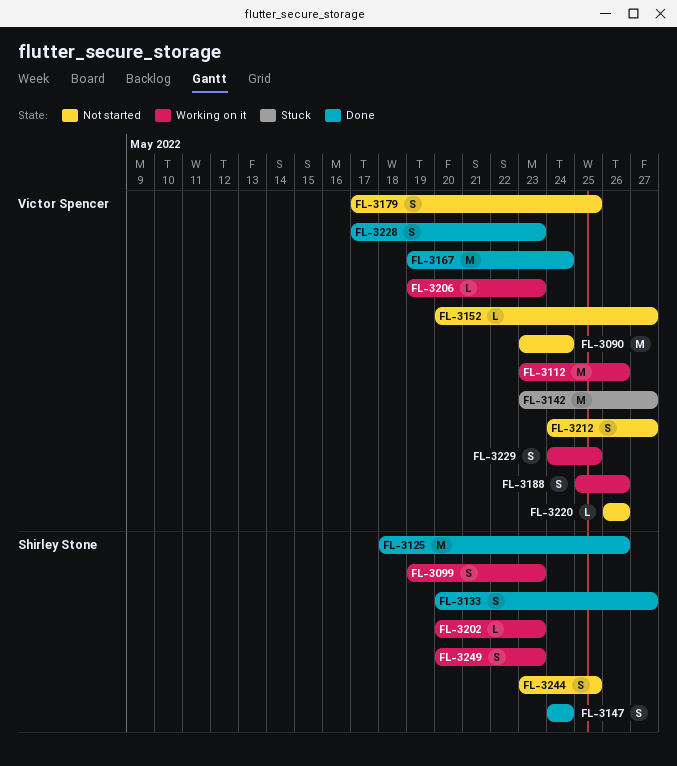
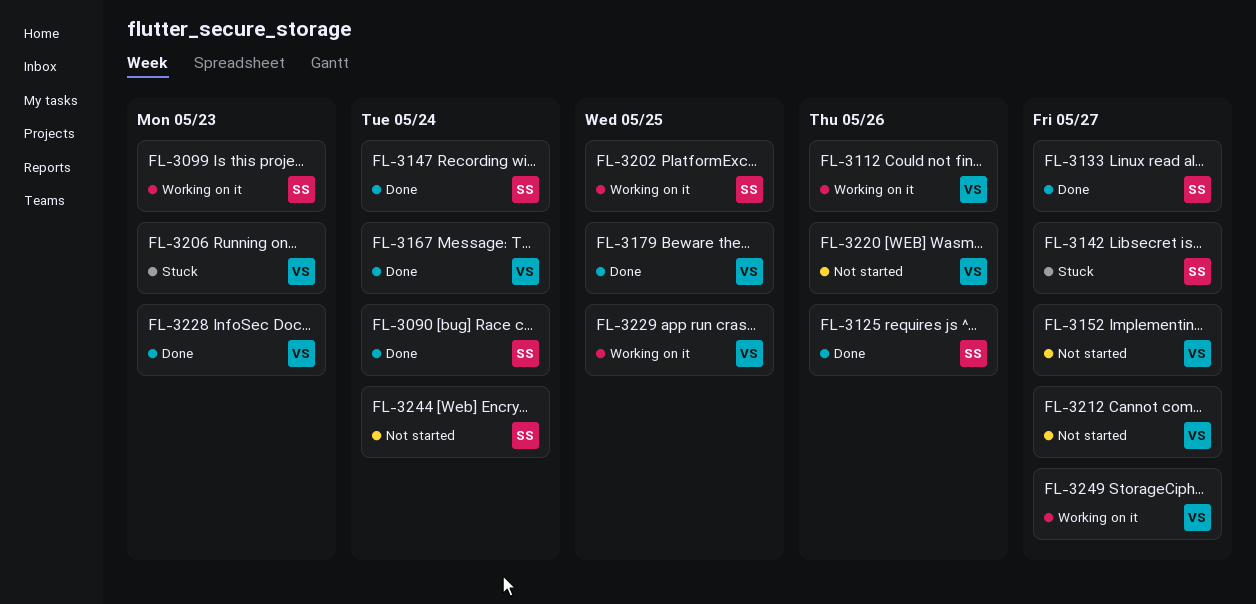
FL-3090, status: Not started -> Done
FL-3090, owner: Victor Spencer -> Shirley Stone
FL-3142, owner: Victor Spencer -> Shirley Stone
FL-3179, status: Not started -> Done
FL-3188: present -> none
FL-3202, due: May 23 -> May 25
FL-3206, status: Working on it -> Stuck
FL-3244, due: May 25 -> May 24
FL-3249, owner: Shirley Stone -> Victor Spencer
FL-3249, due: May 23 -> May 27

